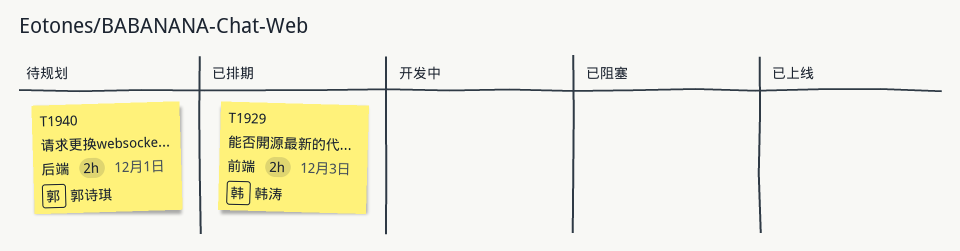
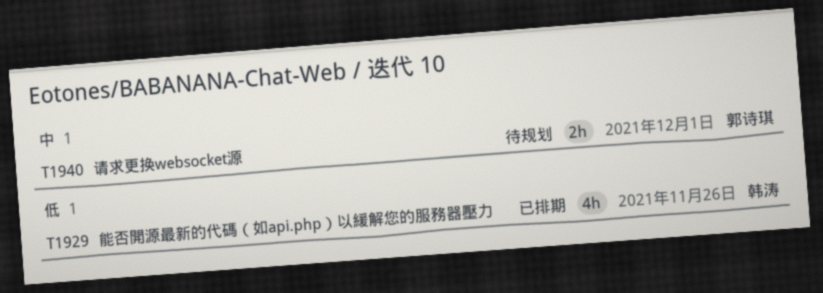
T1929, estimate: 2h -> 4h
T1929, due: Dec 3 -> Nov 26

